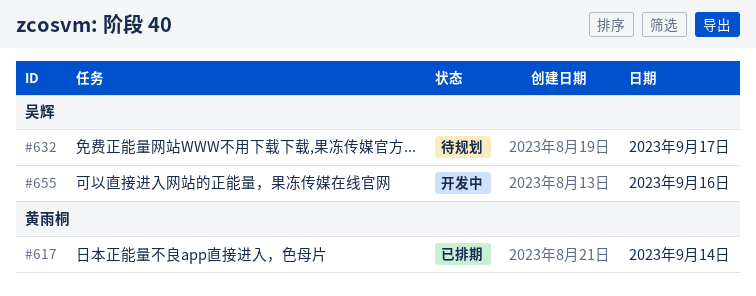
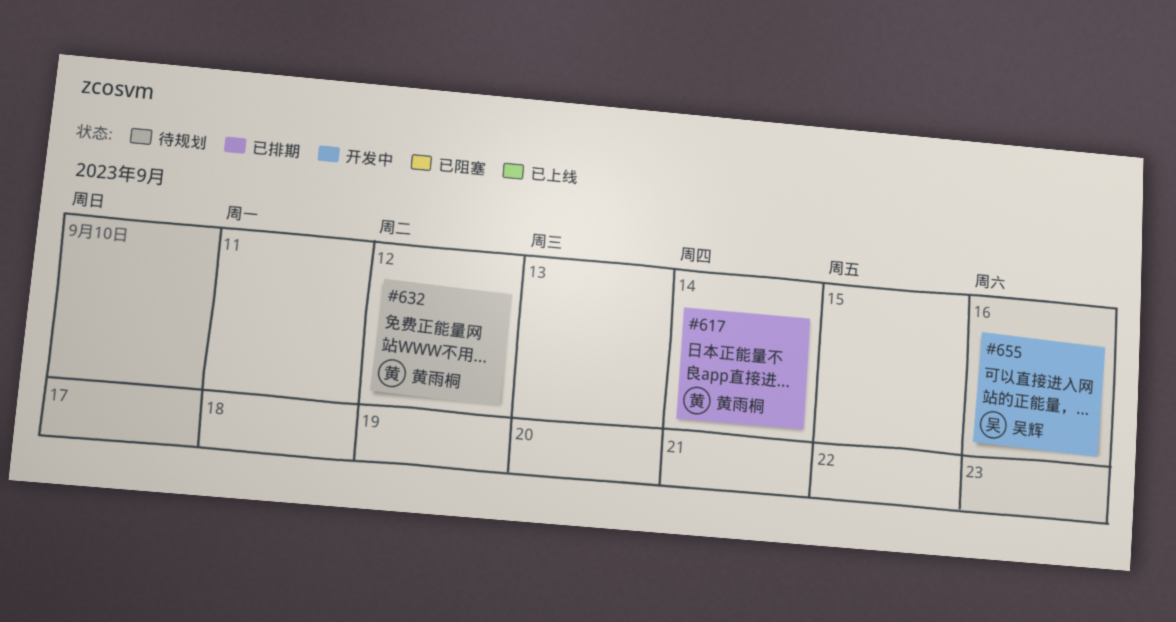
#632, owner: 吴辉 -> 黄雨桐
#632, day: Sep 17 -> Sep 12

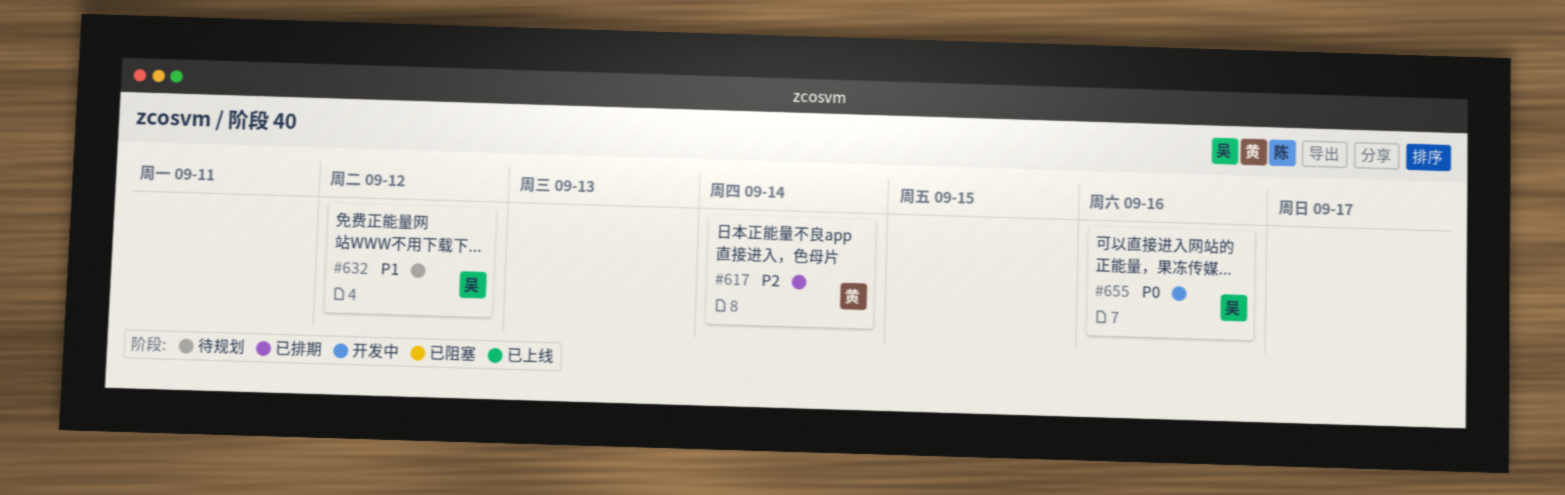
#632, owner: 黄雨桐 -> 吴辉

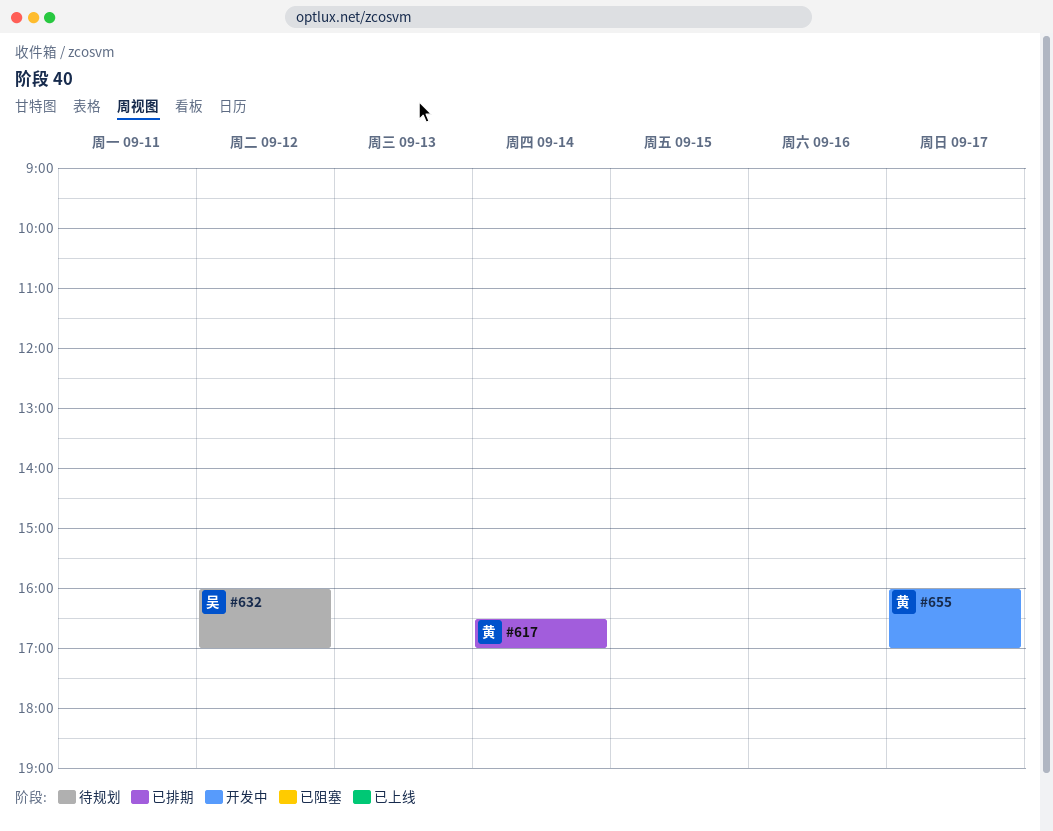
#655, owner: 吴 -> 黄
#655, day: Sep 16 -> Sep 17

